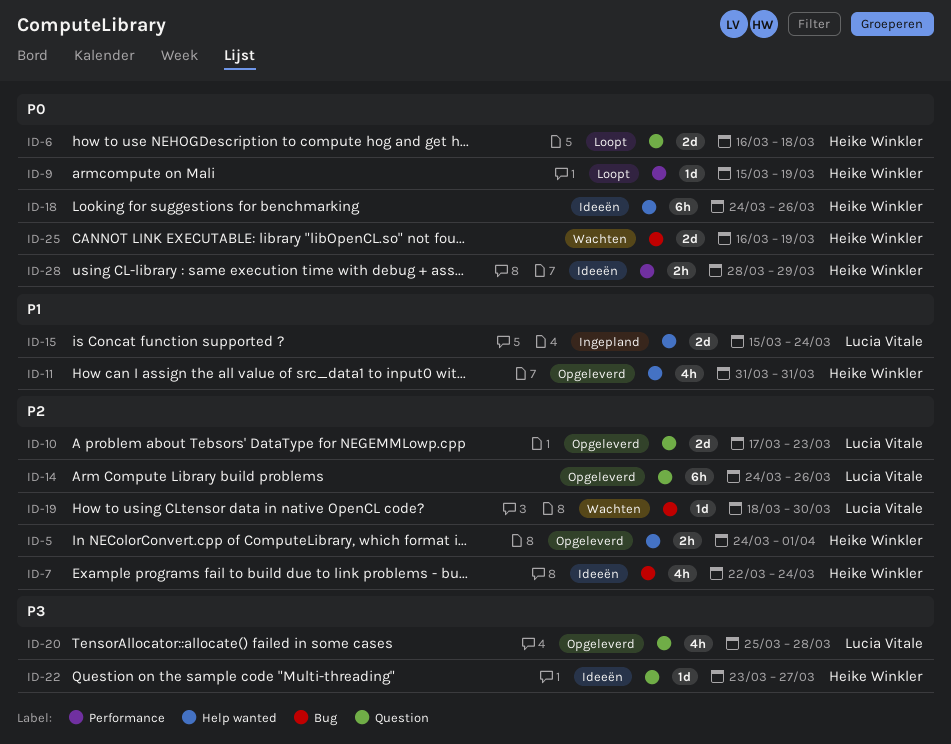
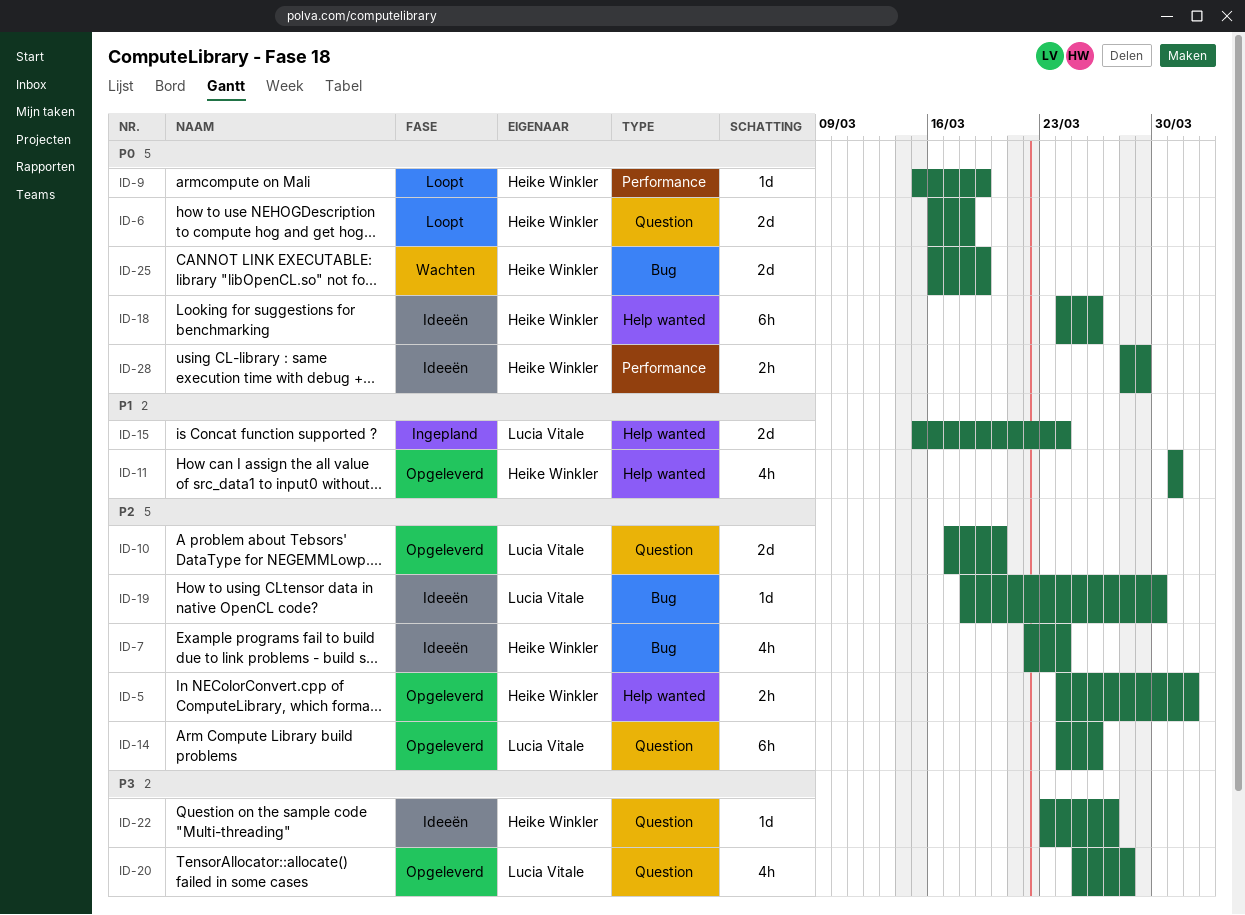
ID-10, due: Mar 23 -> Mar 20
ID-19, status: Wachten -> Ideeën

